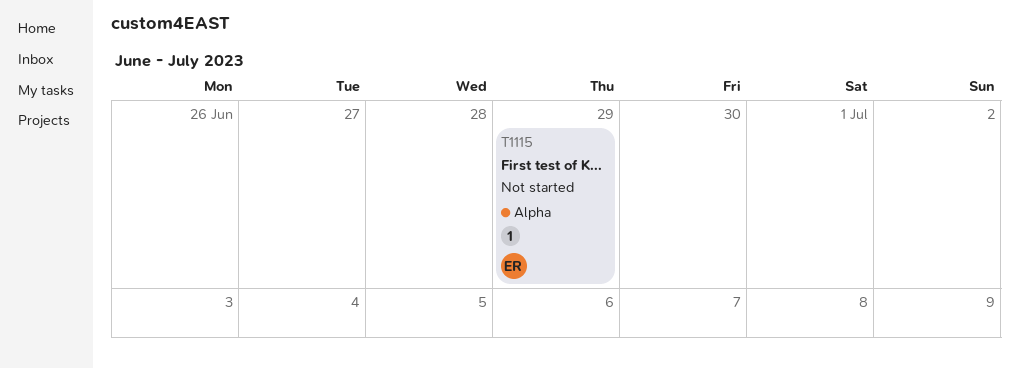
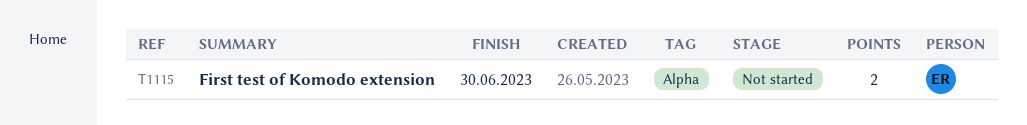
T1115, estimate: 1 -> 2
T1115, due: Jun 29 -> Jun 30

